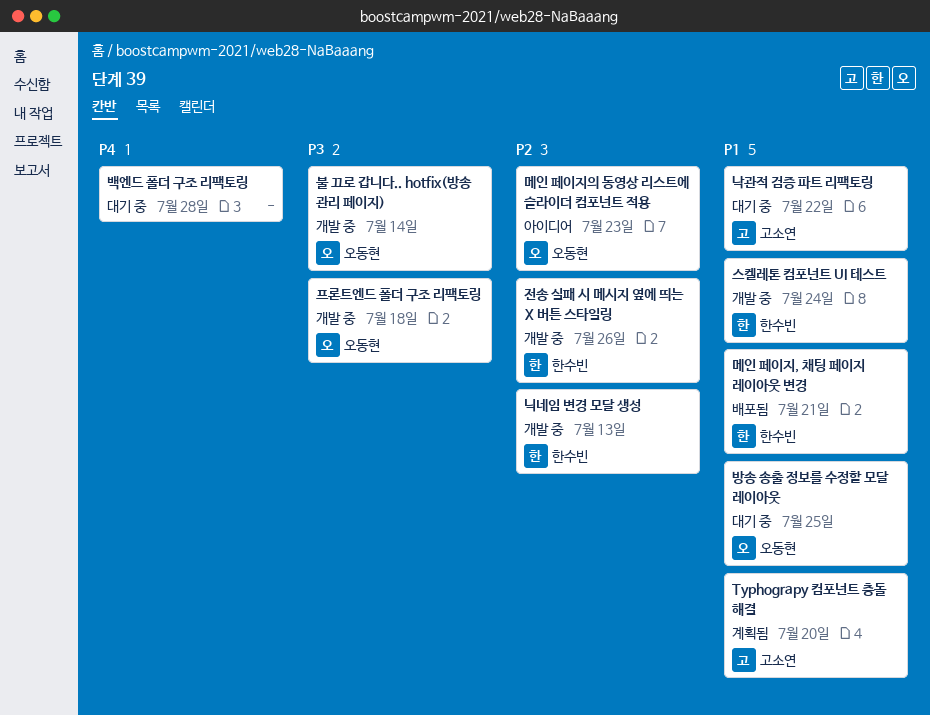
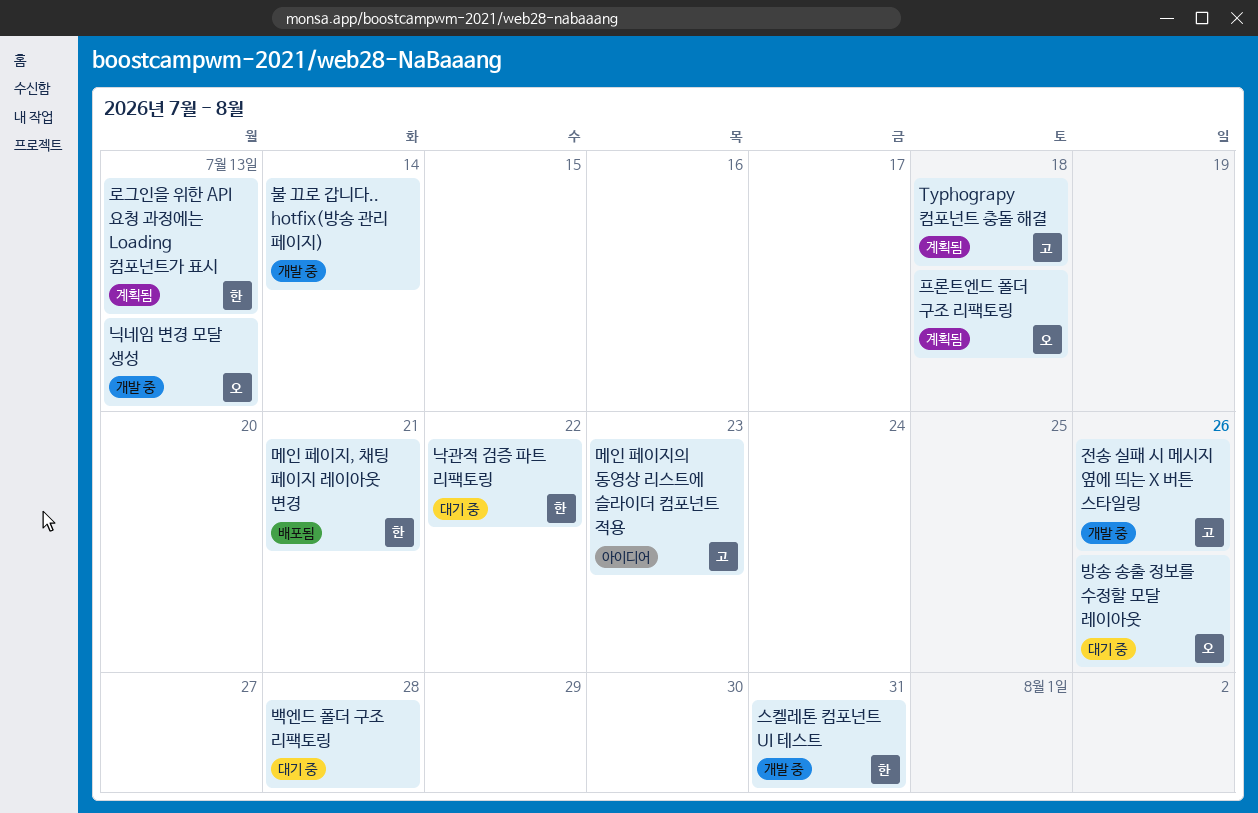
Typhograpy 컴포넌트 충돌 해결, due: Jul 20 -> Jul 18
낙관적 검증 파트 리팩토링, owner: 고소연 -> 한수빈
닉네임 변경 모달 생성, owner: 한수빈 -> 오동현
로그인을 위한 API 요청 과정에는 Loading 컴포넌트가 표시: none -> present
메인 페이지의 동영상 리스트에 슬라이더 컴포넌트 적용, owner: 오동현 -> 고소연
방송 송출 정보를 수정할 모달 레이아웃, due: Jul 25 -> Jul 26
불 끄로 갑니다.. hotfix(방송 관리 페이지), owner: 오동현 -> none
스켈레톤 컴포넌트 UI 테스트, due: Jul 24 -> Jul 31
전송 실패 시 메시지 옆에 띄는 X 버튼 스타일링, owner: 한수빈 -> 고소연
프론트엔드 폴더 구조 리팩토링, status: 개발 중 -> 계획됨

